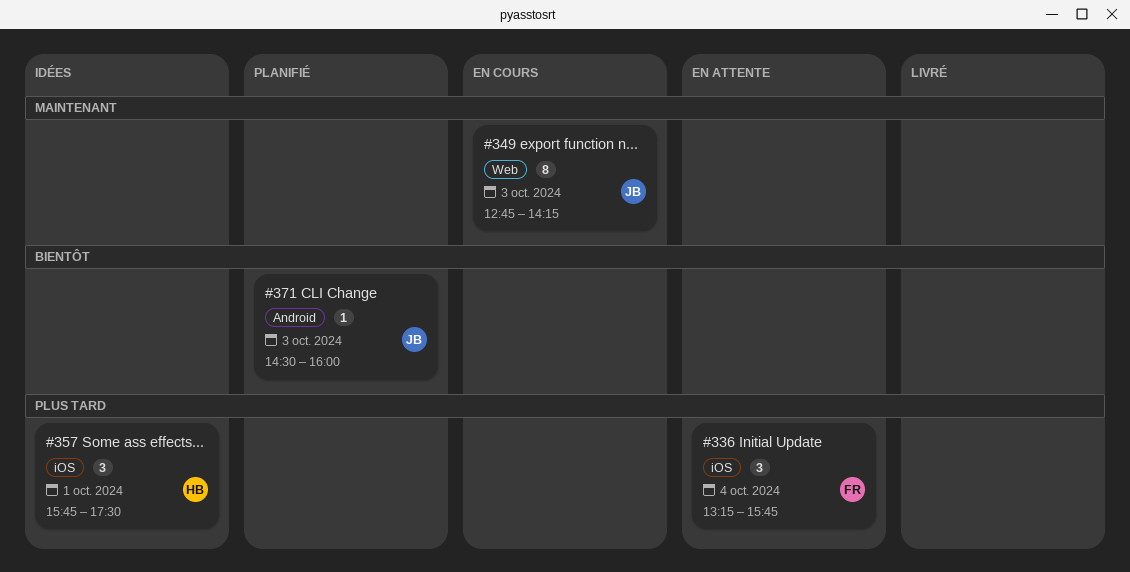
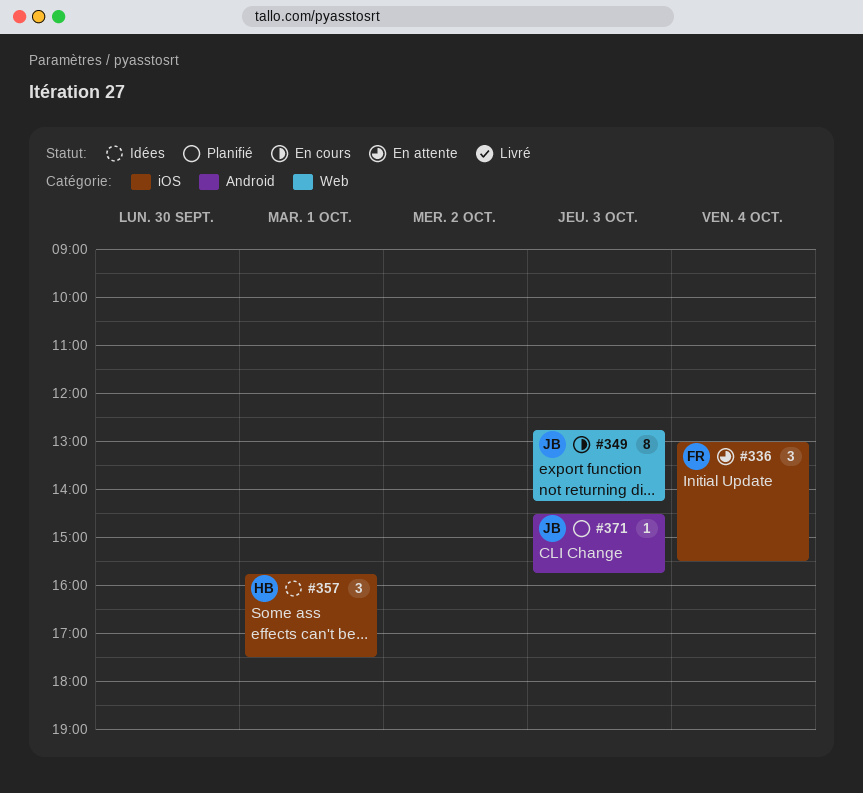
#336, begins: 13:15 -> 13:00
#336, ends: 15:45 -> 15:30
#371, ends: 16:00 -> 15:45

